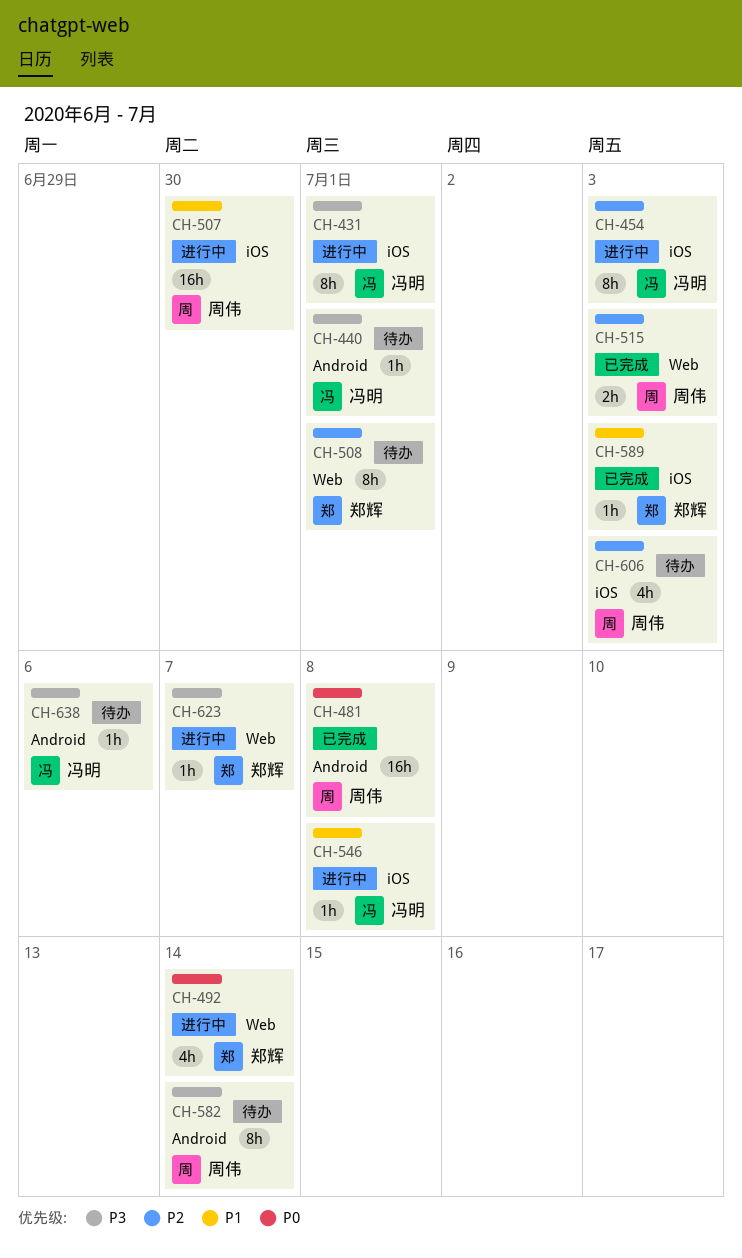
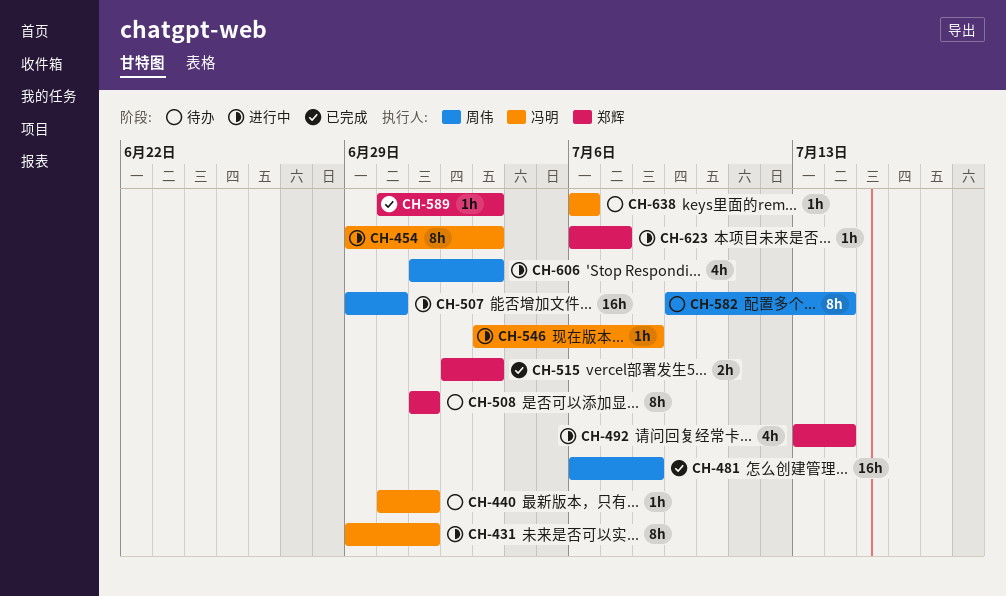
CH-515, owner: 周伟 -> 郑辉
CH-606, status: 待办 -> 进行中

